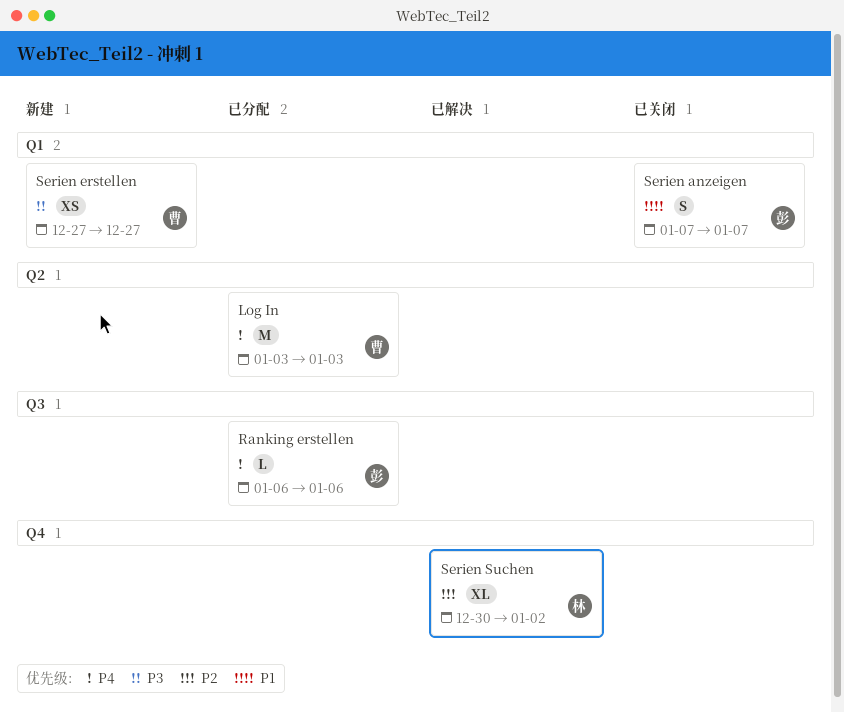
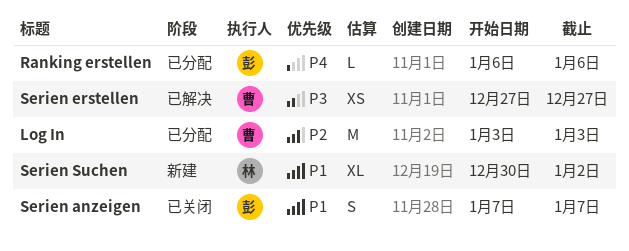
Log In, priority: P4 -> P2
Serien erstellen, status: 新建 -> 已解决
Serien Suchen, status: 已解决 -> 新建
Serien Suchen, priority: P2 -> P1

